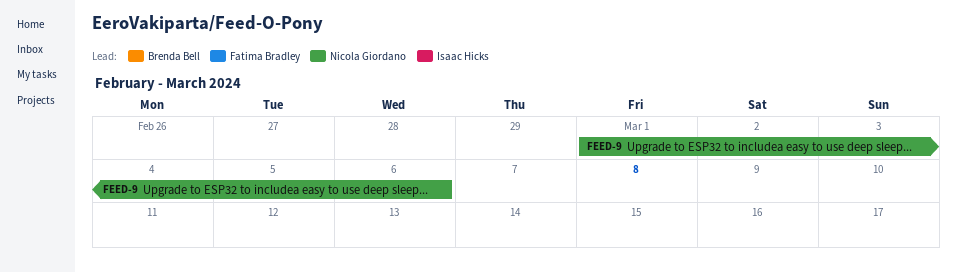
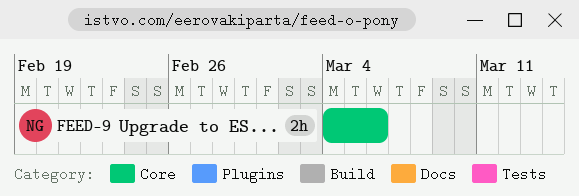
FEED-9, start: Mar 1 -> Mar 4

